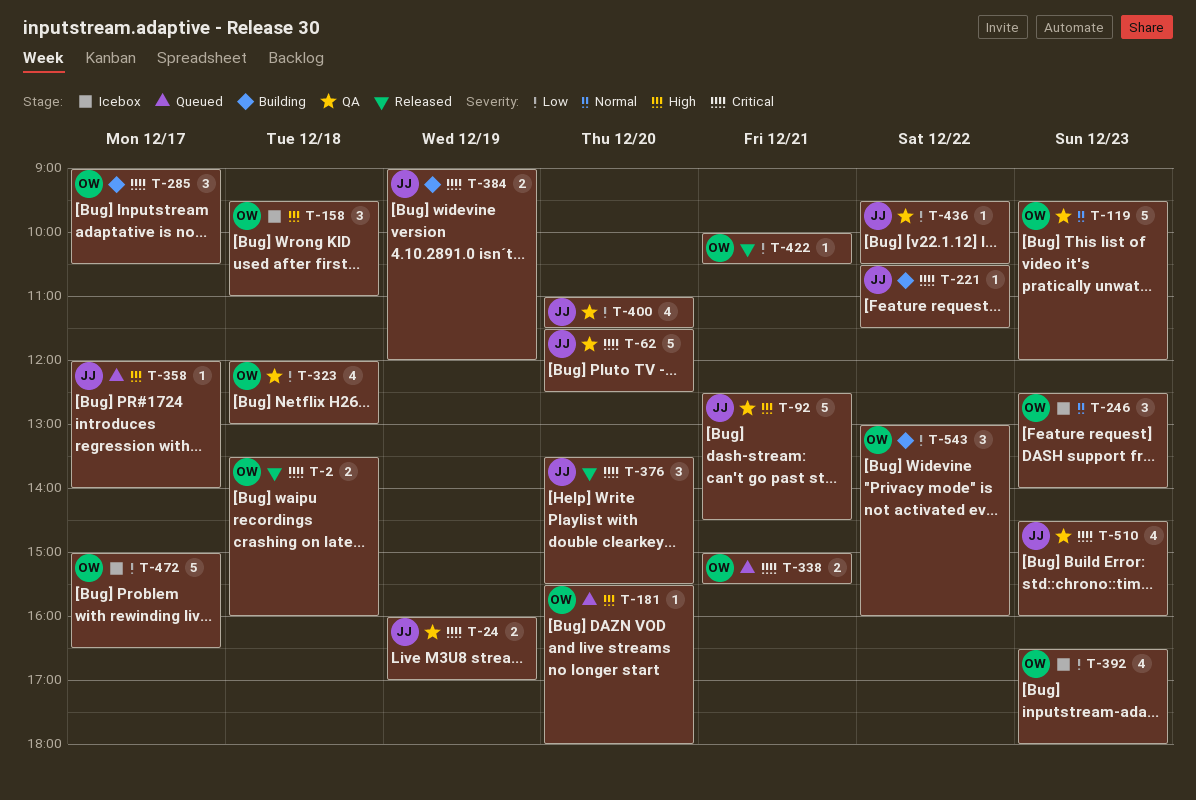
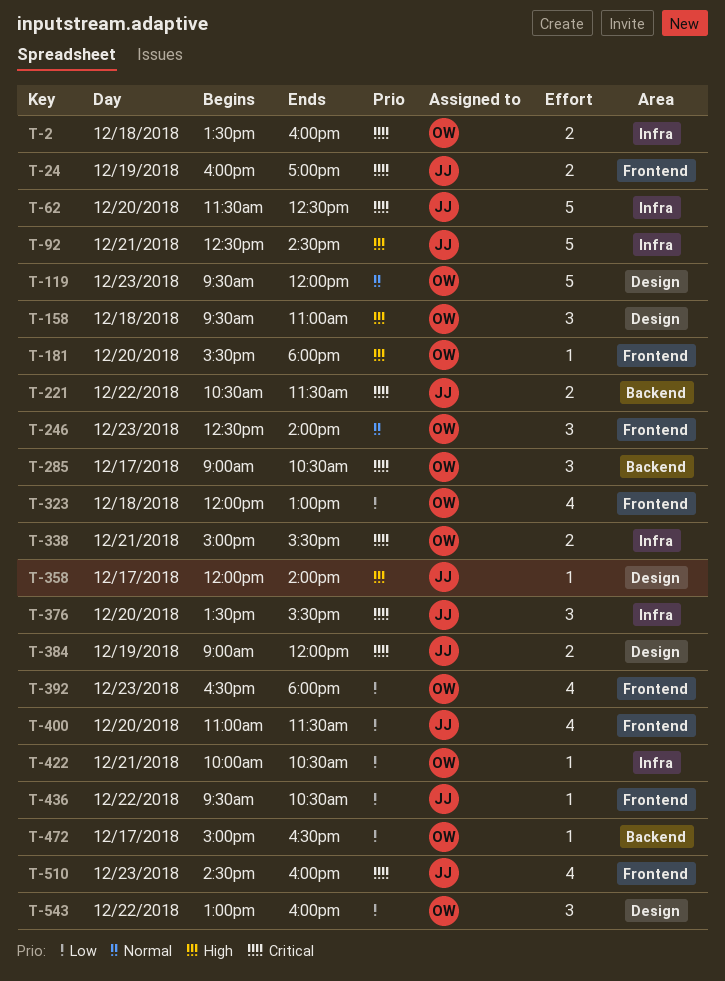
T-221, estimate: 1 -> 2
T-472, estimate: 5 -> 1

